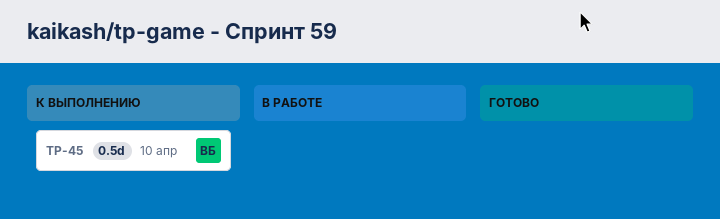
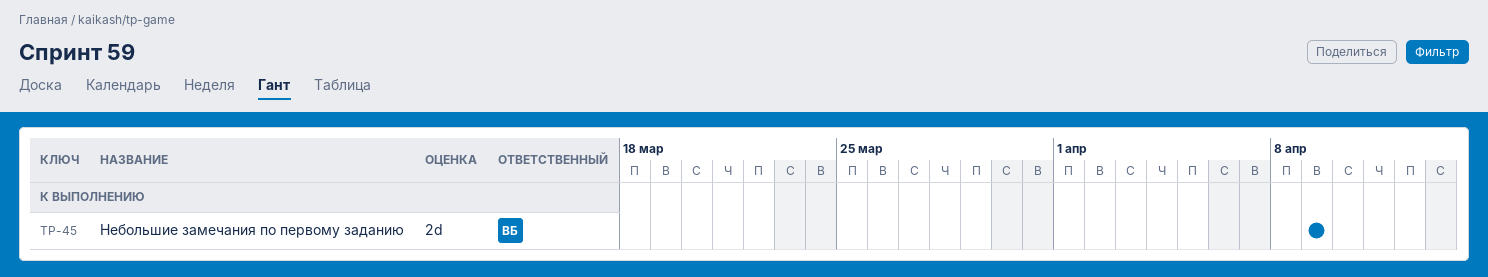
TP-45, estimate: 0.5d -> 2d
TP-45, due: Apr 10 -> Apr 9

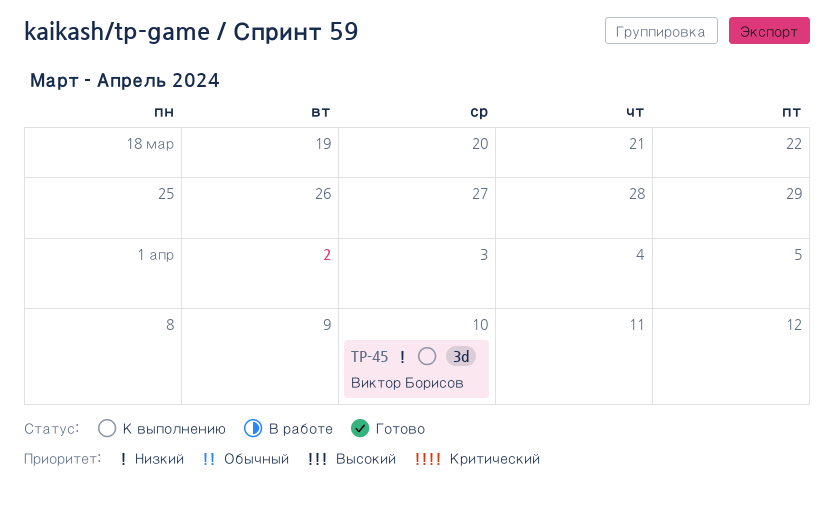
TP-45, estimate: 2d -> 3d
TP-45, due: Apr 9 -> Apr 10

